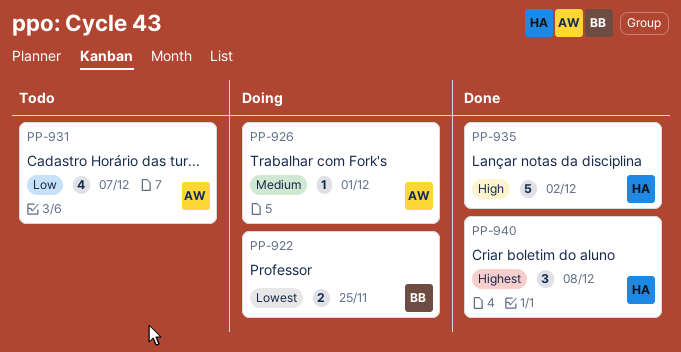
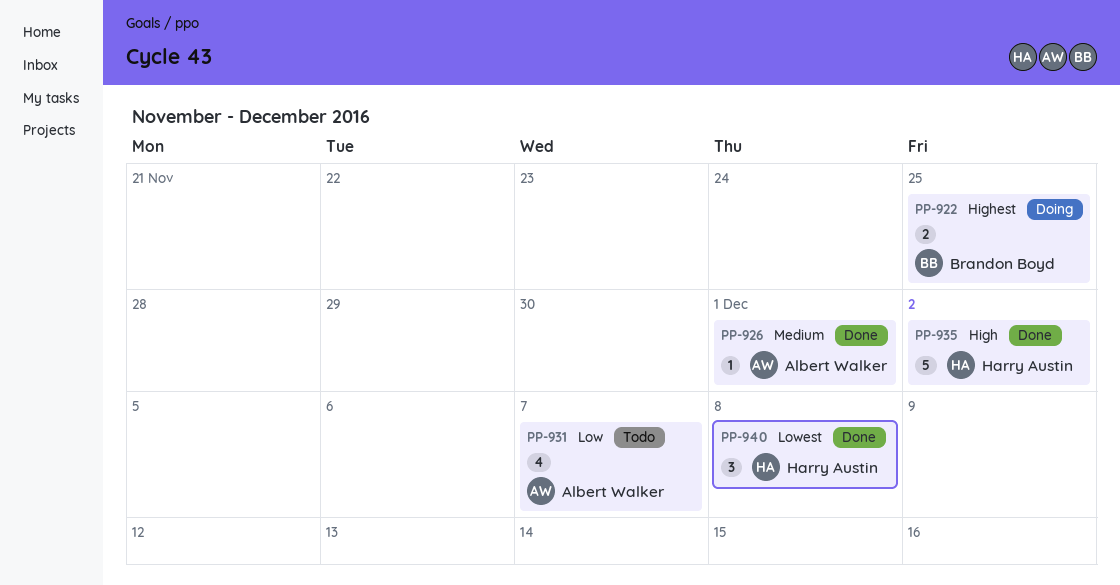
PP-922, priority: Lowest -> Highest
PP-926, status: Doing -> Done
PP-940, priority: Highest -> Lowest

